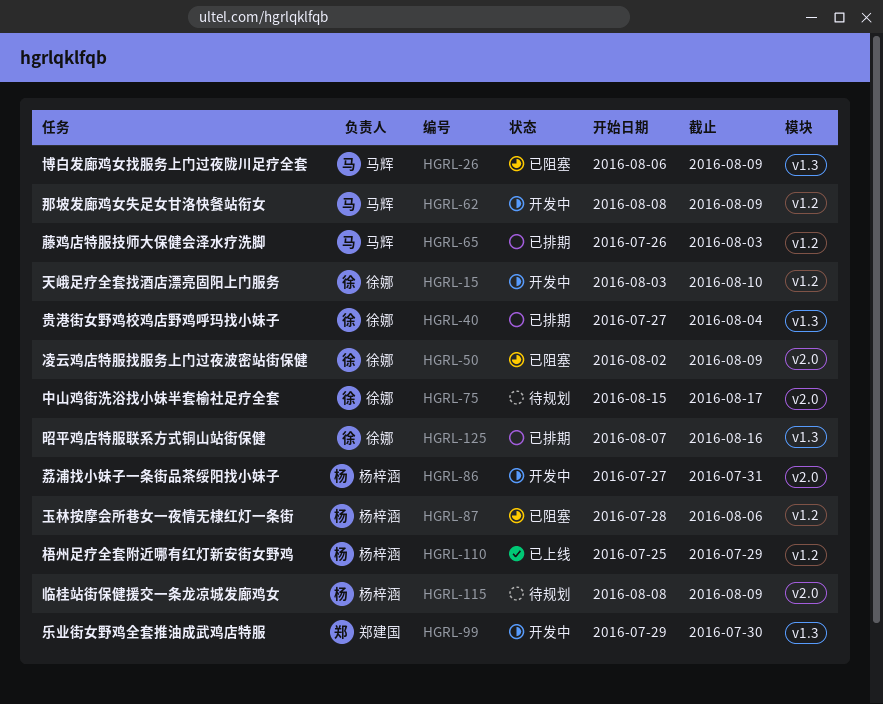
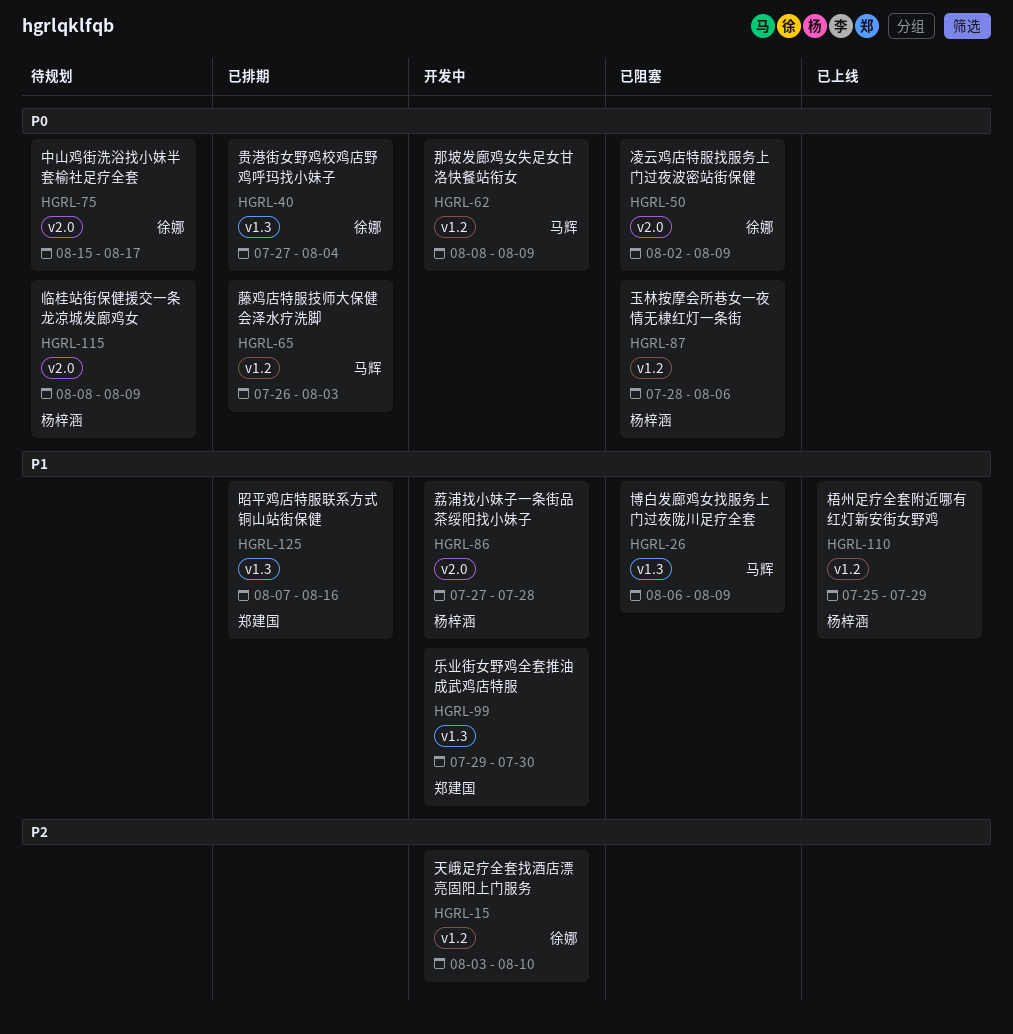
HGRL-86, due: Jul 31 -> Jul 28
HGRL-125, owner: 徐娜 -> 郑建国

